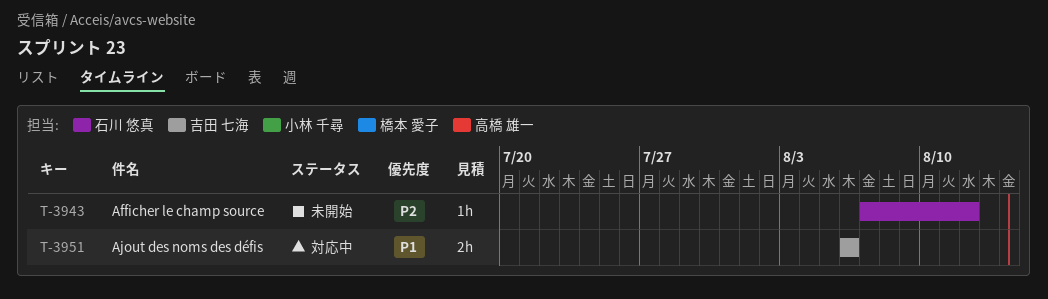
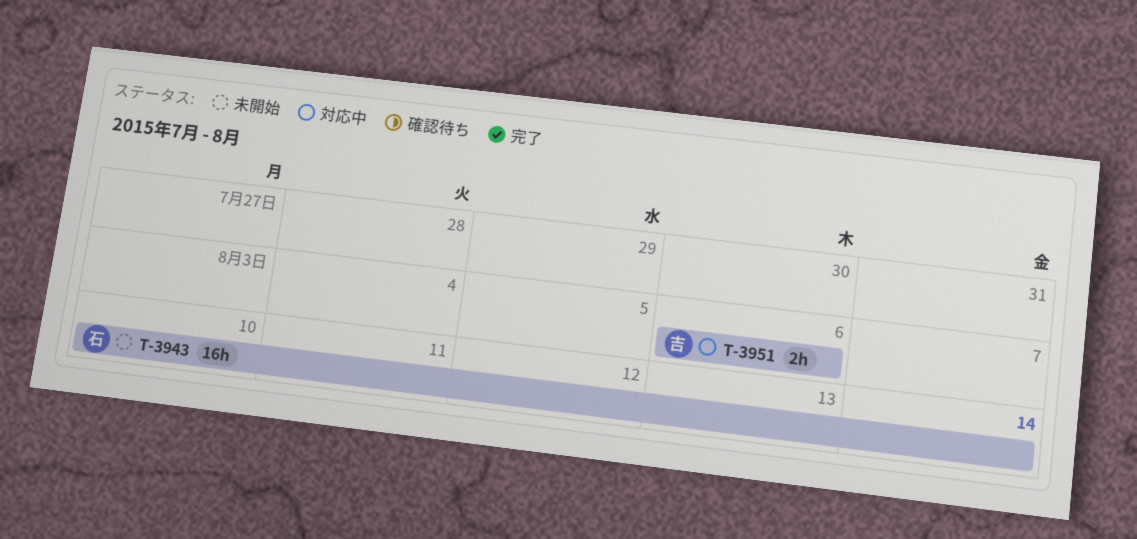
T-3943, estimate: 1h -> 16h
T-3943, start: Aug 7 -> Aug 10
T-3943, due: Aug 12 -> Aug 14

